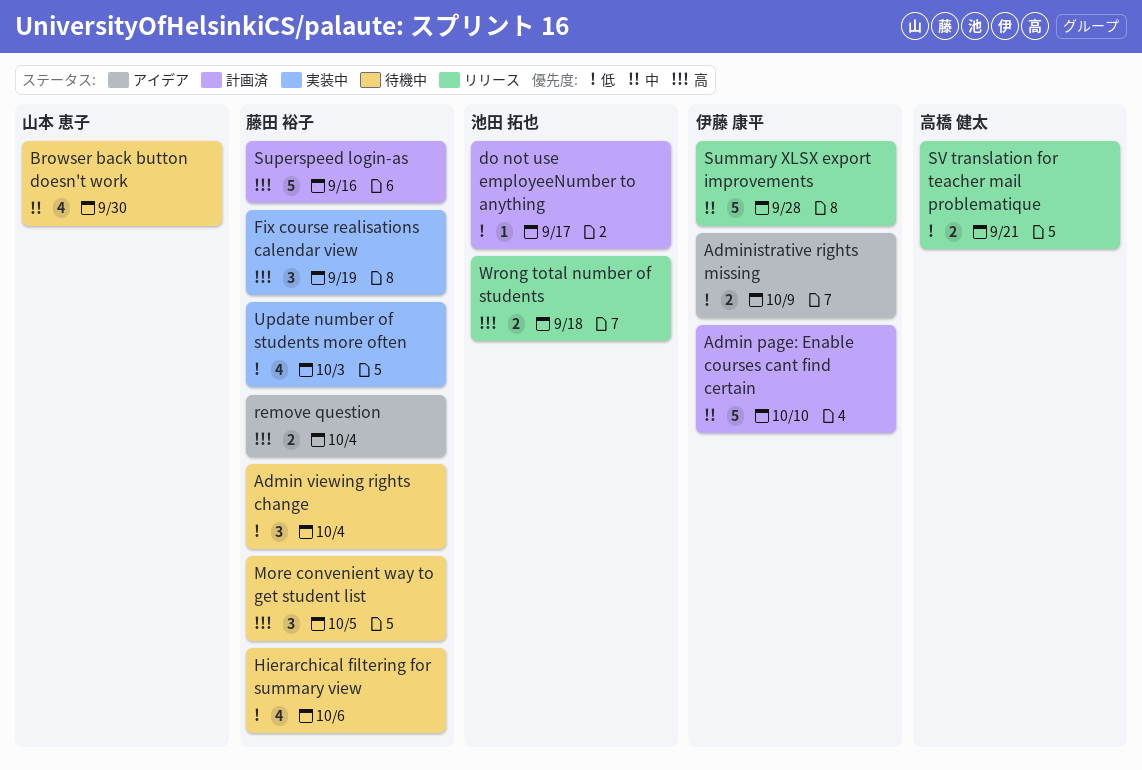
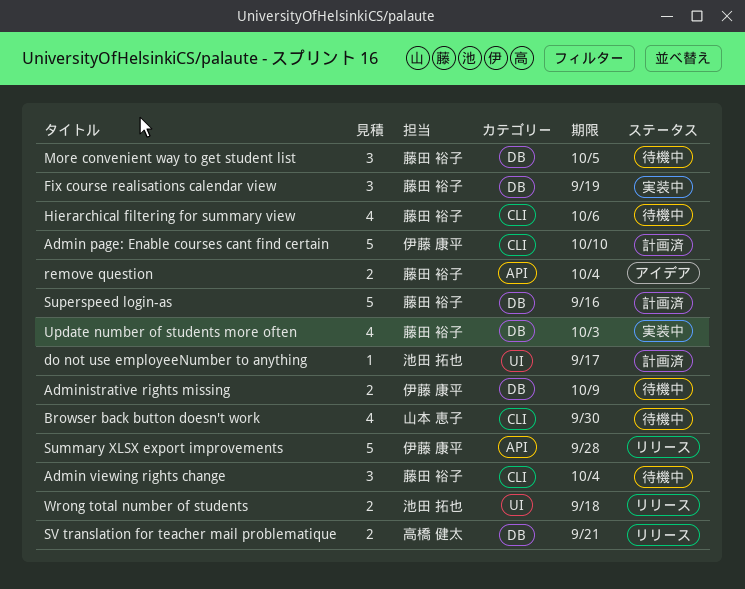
Administrative rights missing, status: アイデア -> 待機中

